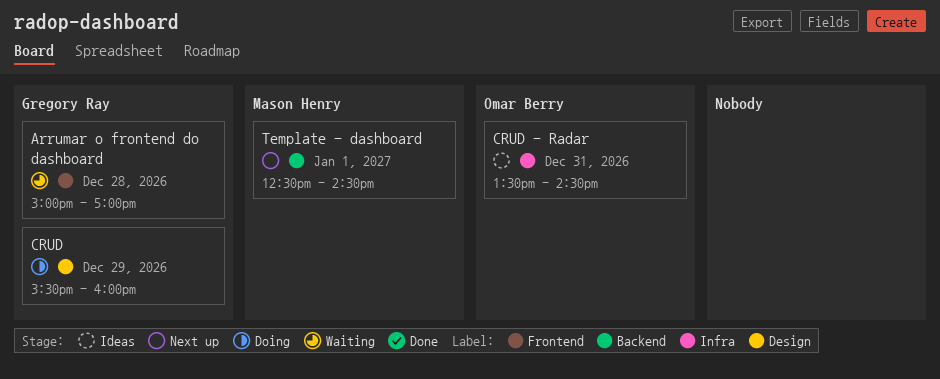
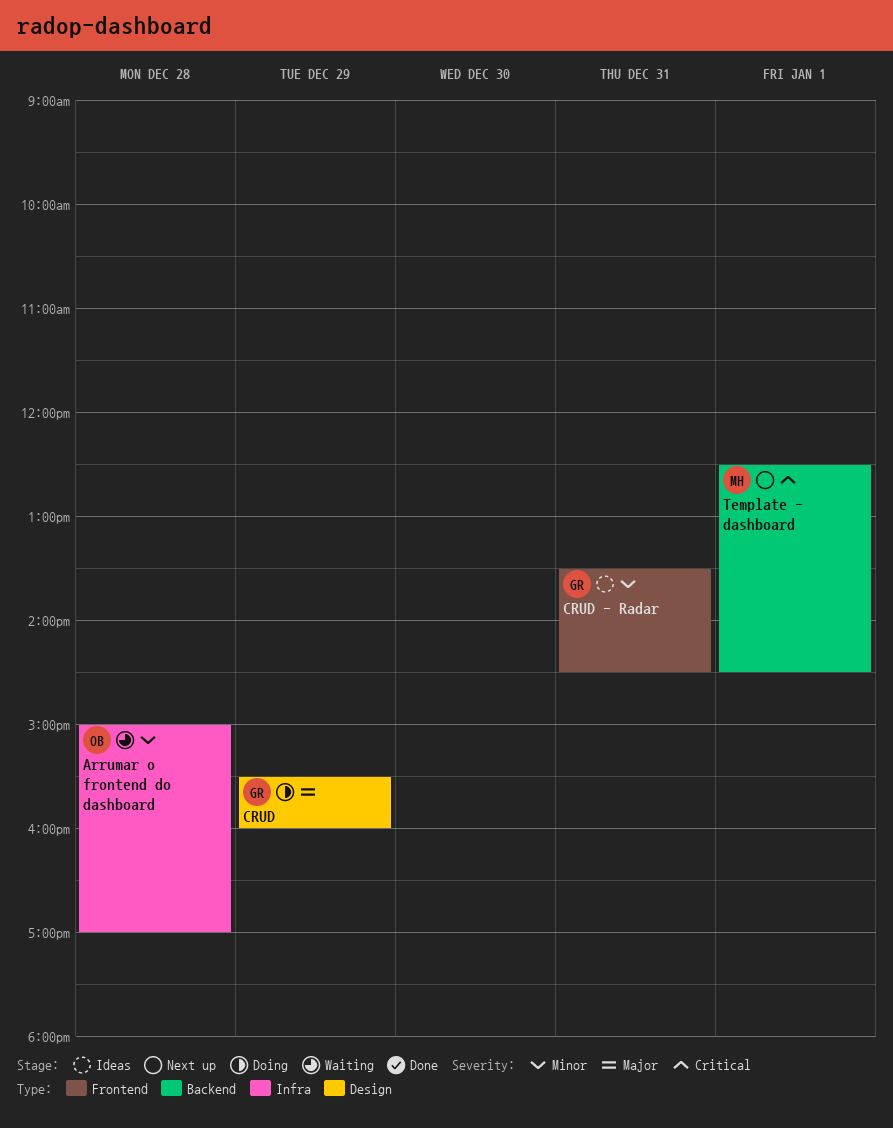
Arrumar o frontend do dashboard, owner: Gregory Ray -> Omar Berry
Arrumar o frontend do dashboard, label: Frontend -> Infra
CRUD - Radar, owner: Omar Berry -> Gregory Ray
CRUD - Radar, label: Infra -> Frontend

